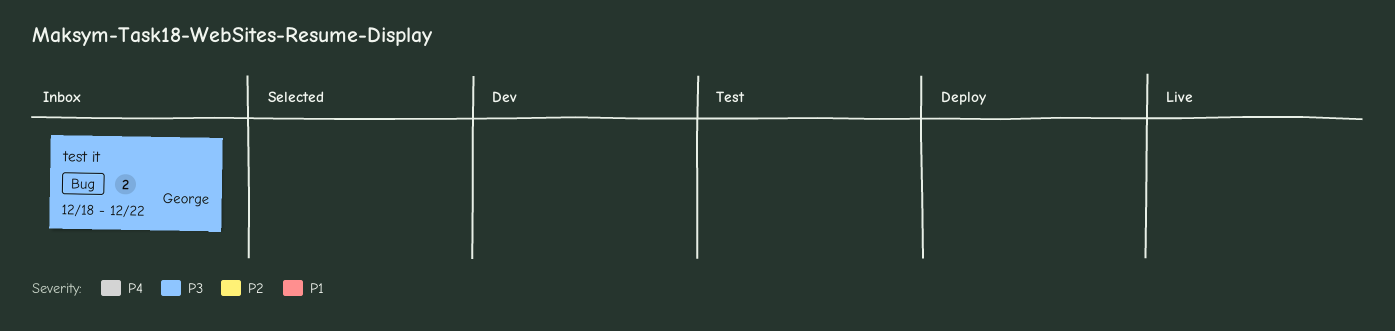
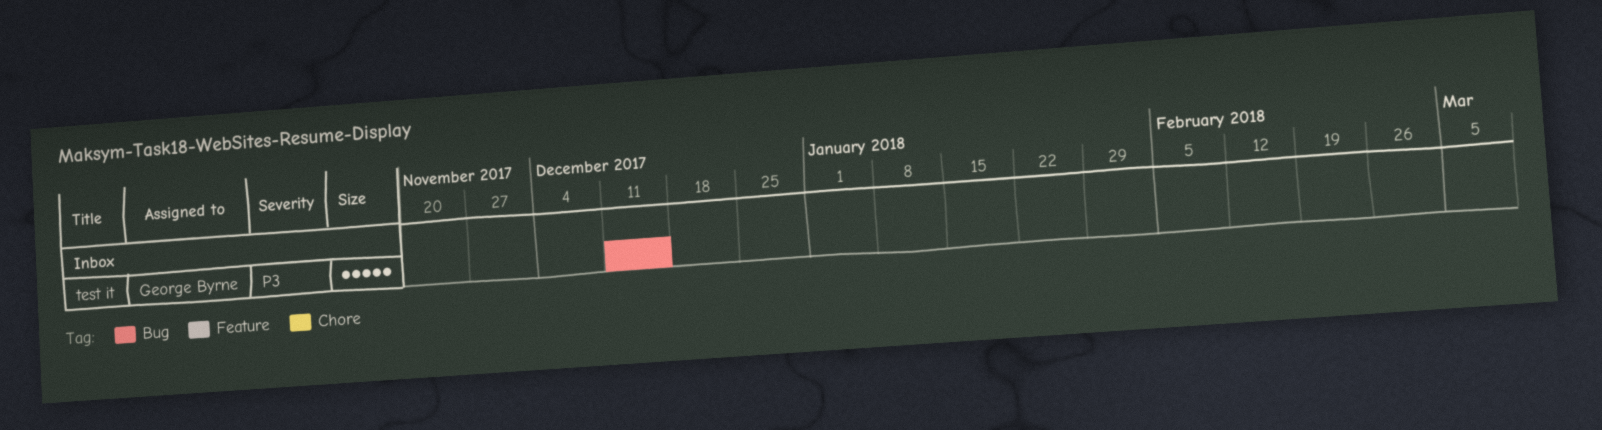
test it, estimate: 2 -> 5
test it, start: Dec 18 -> Dec 11
test it, due: Dec 22 -> Dec 15

